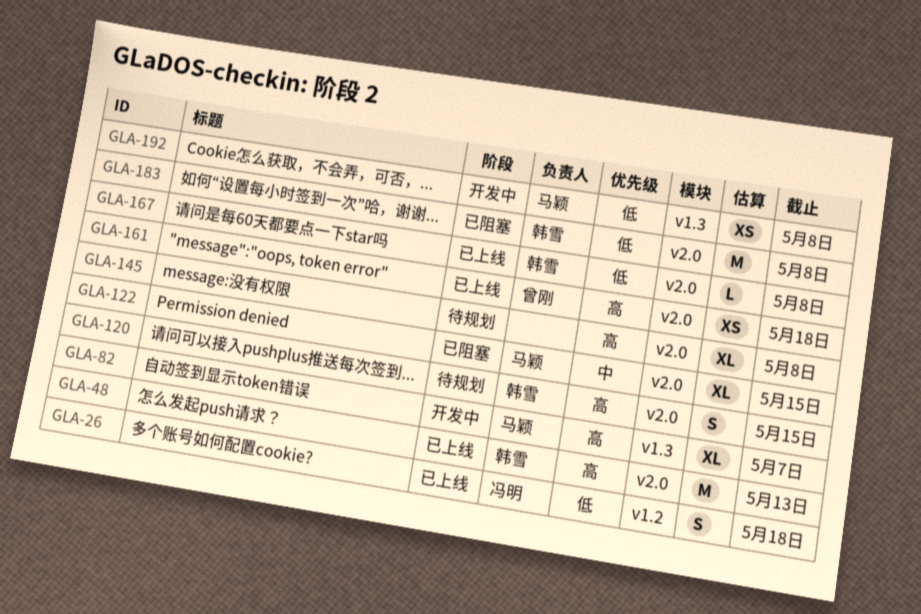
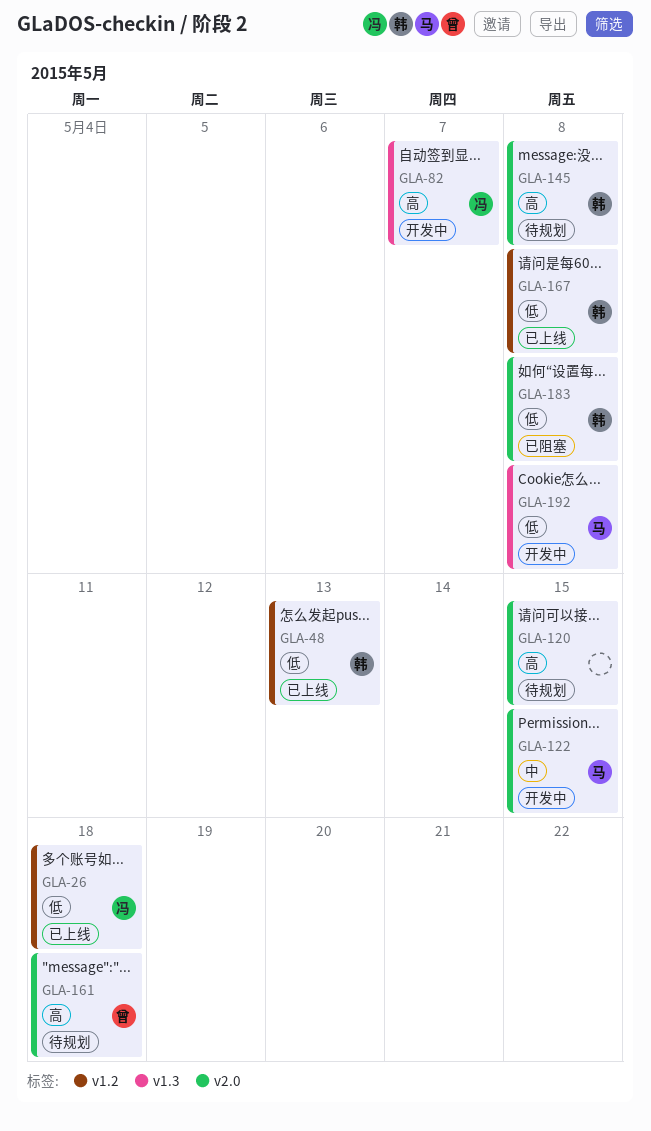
GLA-48, priority: 高 -> 低
GLA-48, label: v2.0 -> v1.2
GLA-82, owner: 马颖 -> 冯明
GLA-120, owner: 韩雪 -> none
GLA-122, status: 已阻塞 -> 开发中
GLA-145, owner: none -> 韩雪
GLA-161, status: 已上线 -> 待规划
GLA-167, label: v2.0 -> v1.2

